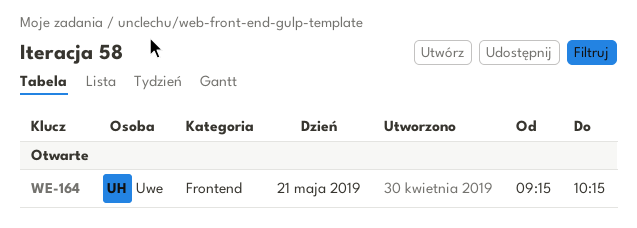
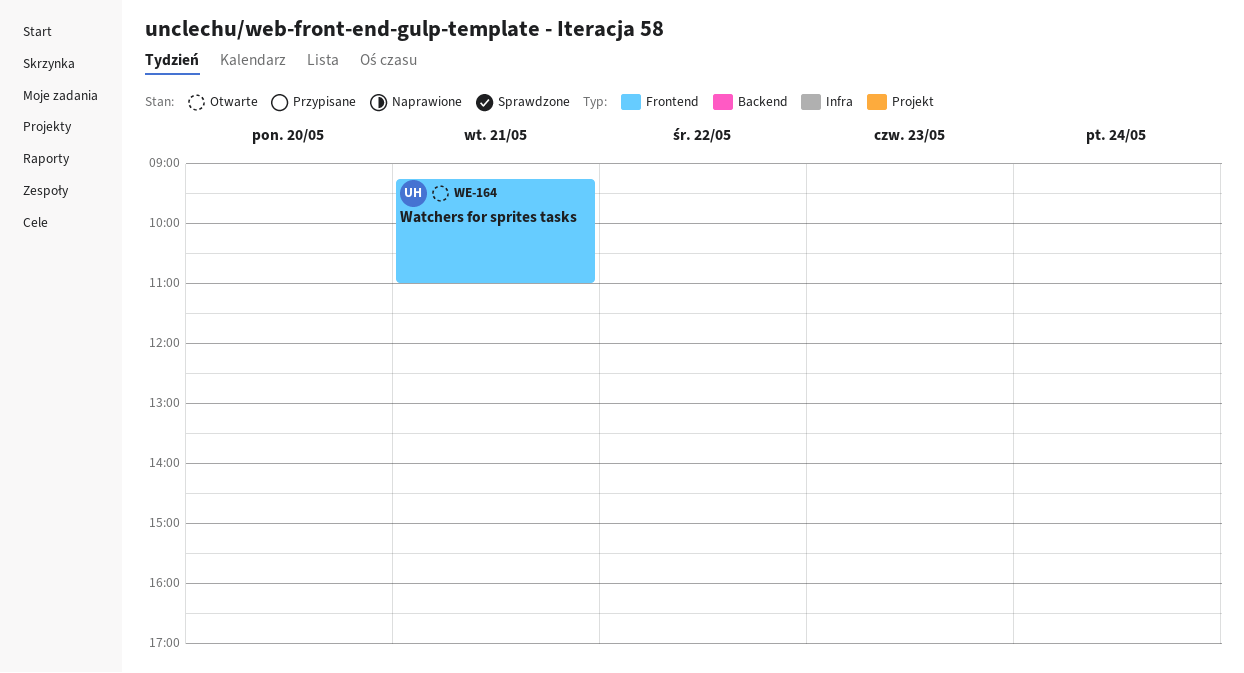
WE-164, ends: 10:15 -> 11:00

